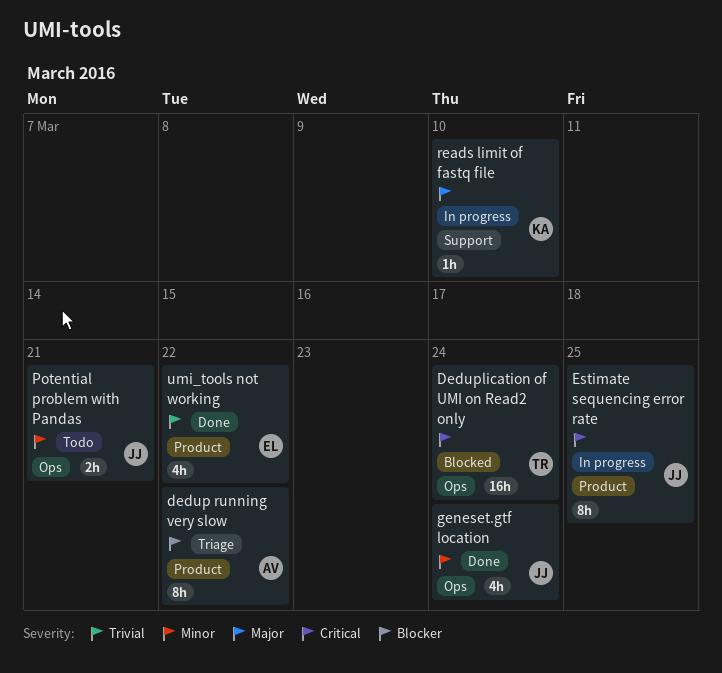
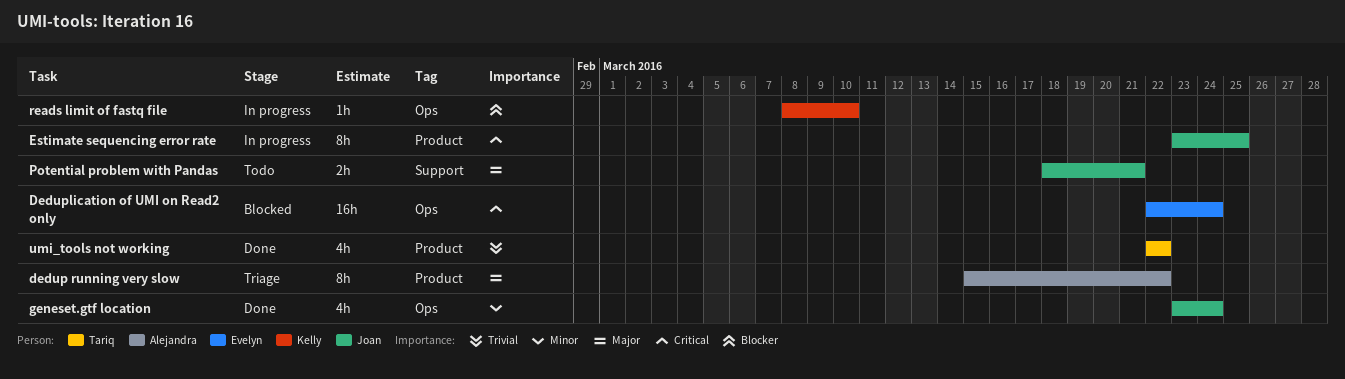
dedup running very slow, priority: Blocker -> Major
Deduplication of UMI on Read2 only, owner: Tariq -> Evelyn
Potential problem with Pandas, priority: Minor -> Major
Potential problem with Pandas, label: Ops -> Support
reads limit of fastq file, priority: Major -> Blocker
reads limit of fastq file, label: Support -> Ops
umi_tools not working, owner: Evelyn -> Tariq

